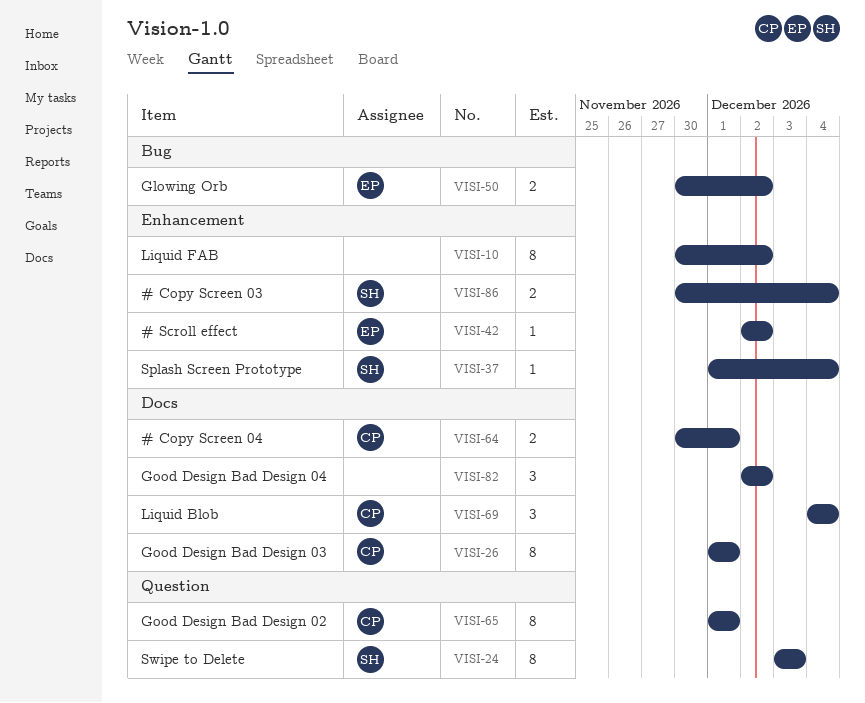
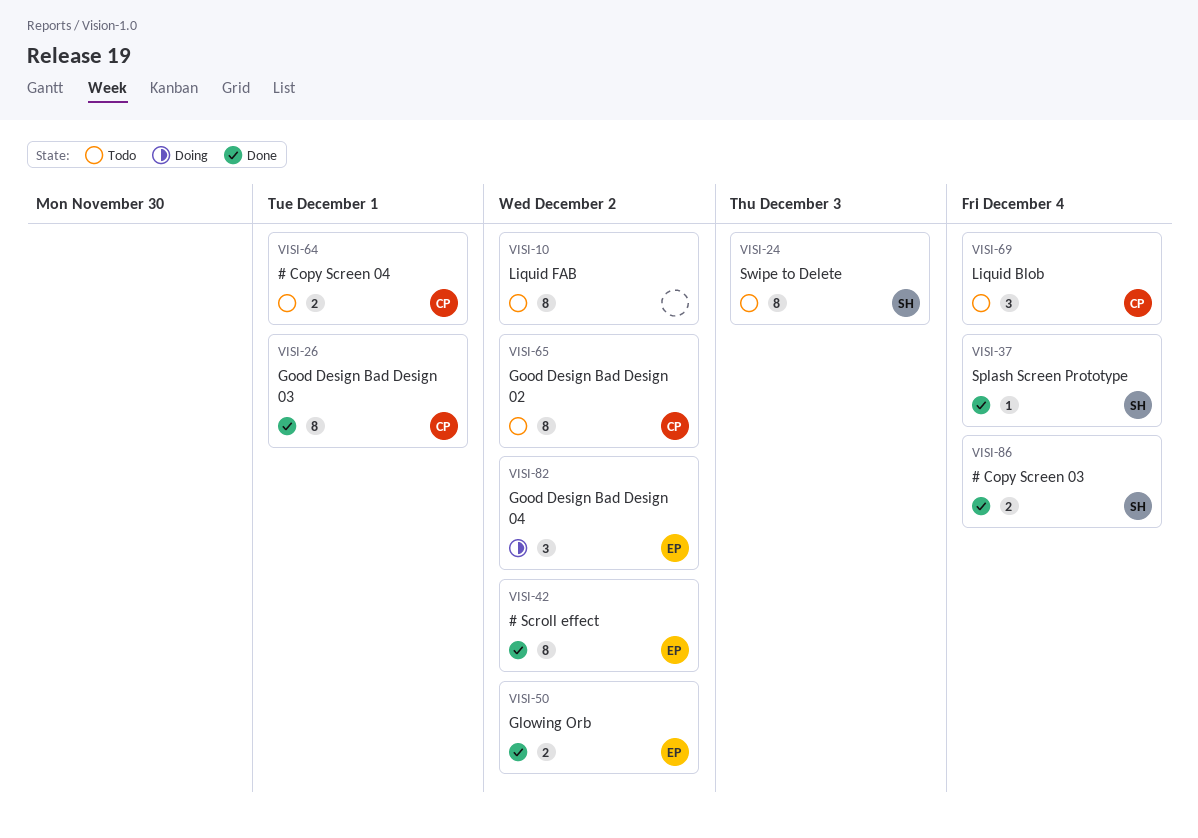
VISI-42, estimate: 1 -> 8
VISI-65, due: Dec 1 -> Dec 2
VISI-82, owner: none -> EP

